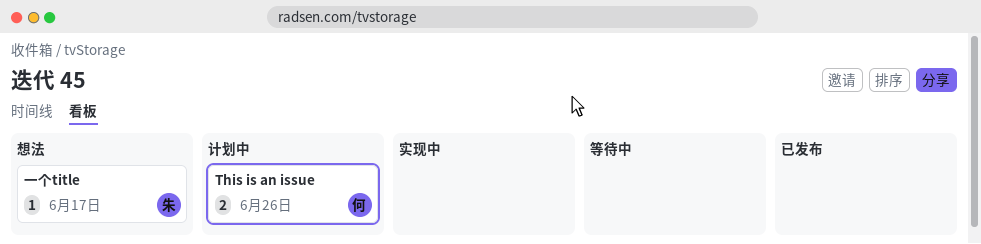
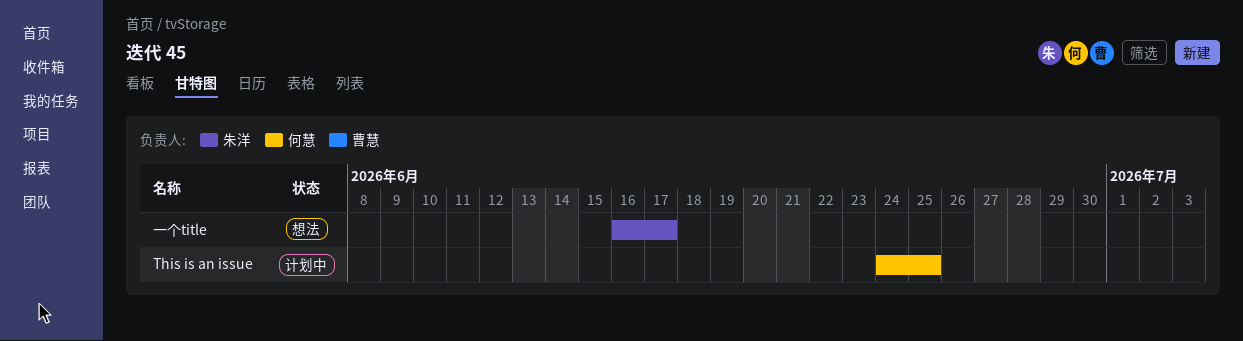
This is an issue, due: Jun 26 -> Jun 25

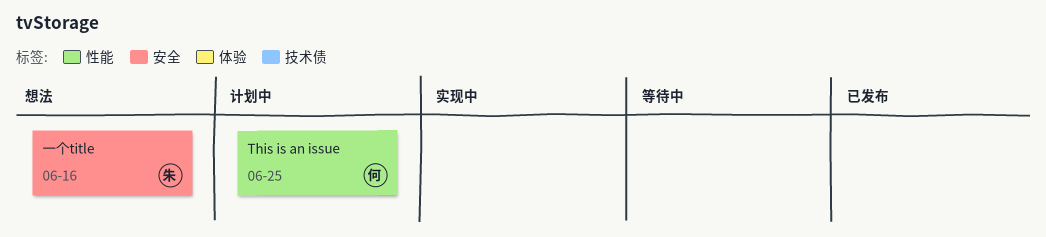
一个title, due: Jun 17 -> Jun 16

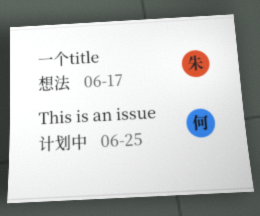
一个title, due: Jun 16 -> Jun 17

